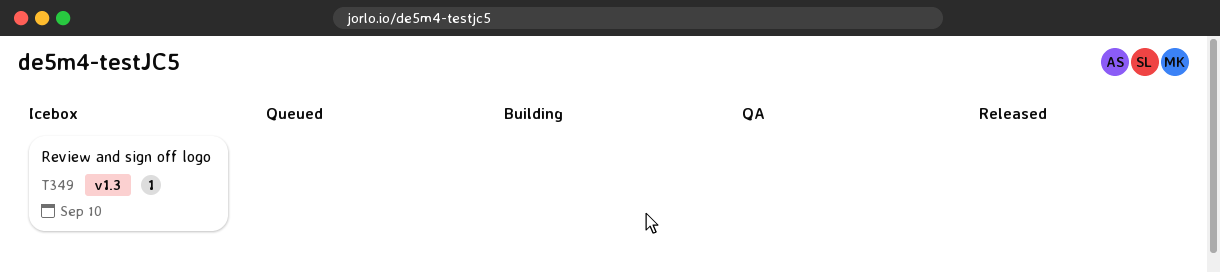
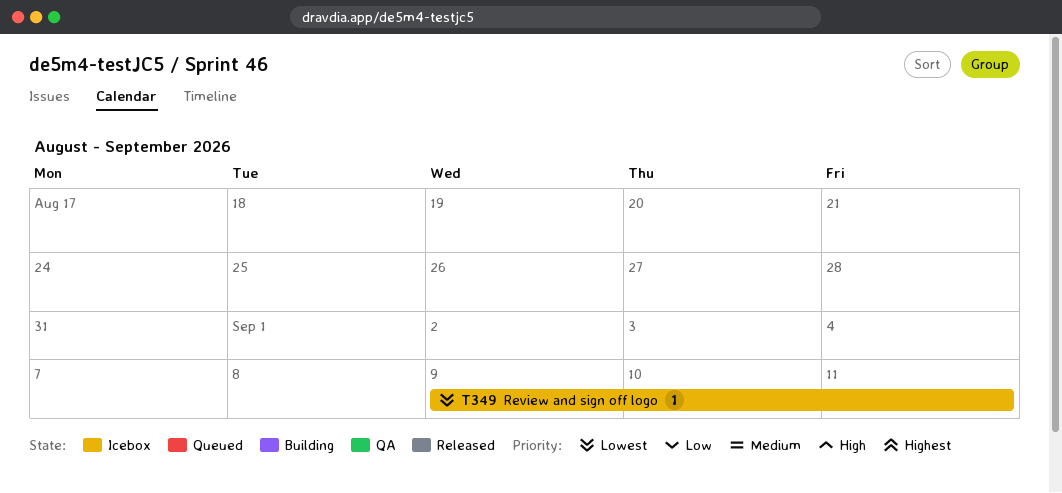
T349, due: Sep 10 -> Sep 11

